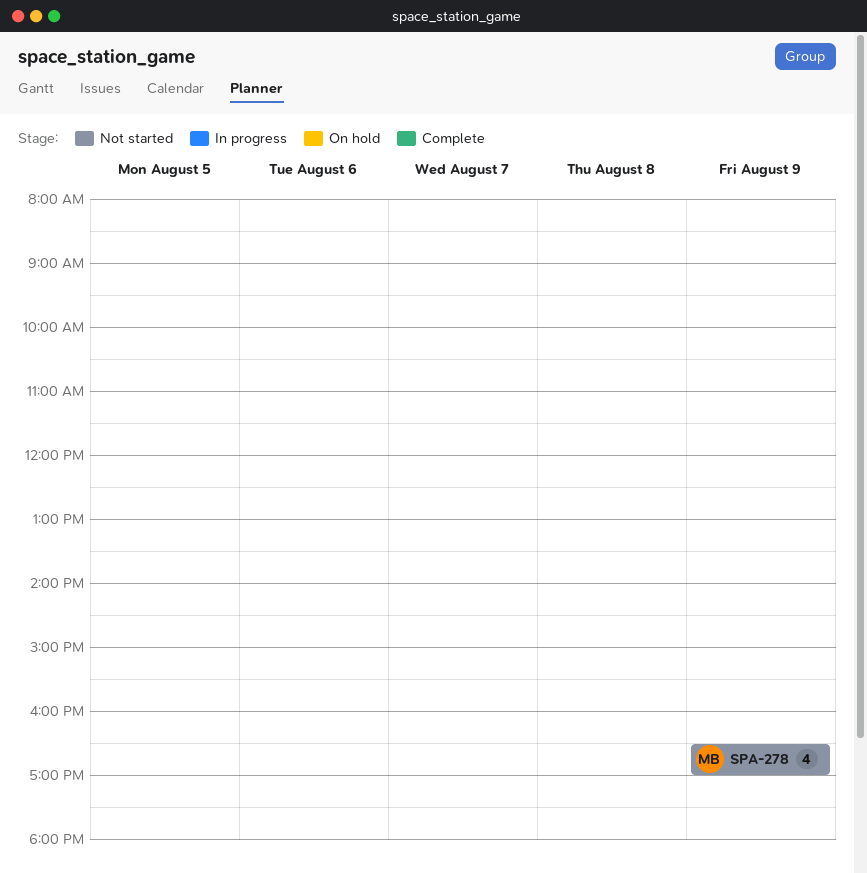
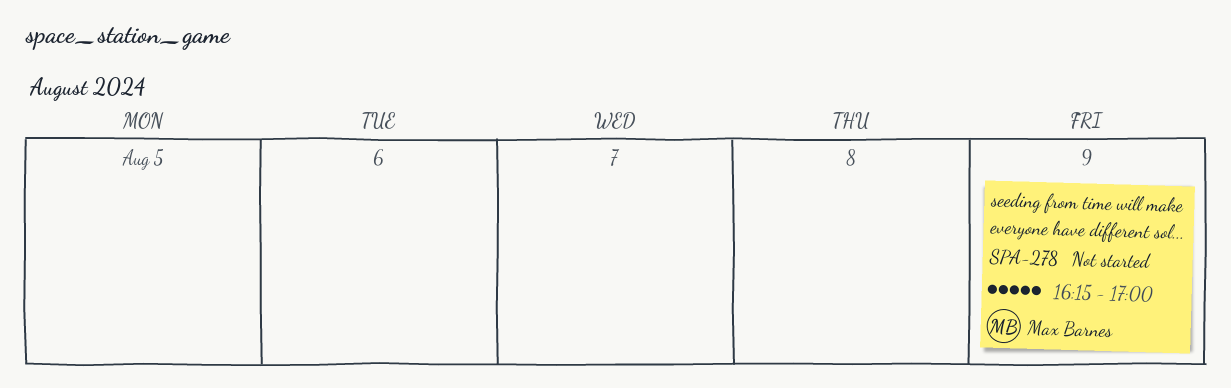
SPA-278, estimate: 4 -> 5
SPA-278, begins: 16:30 -> 16:15

